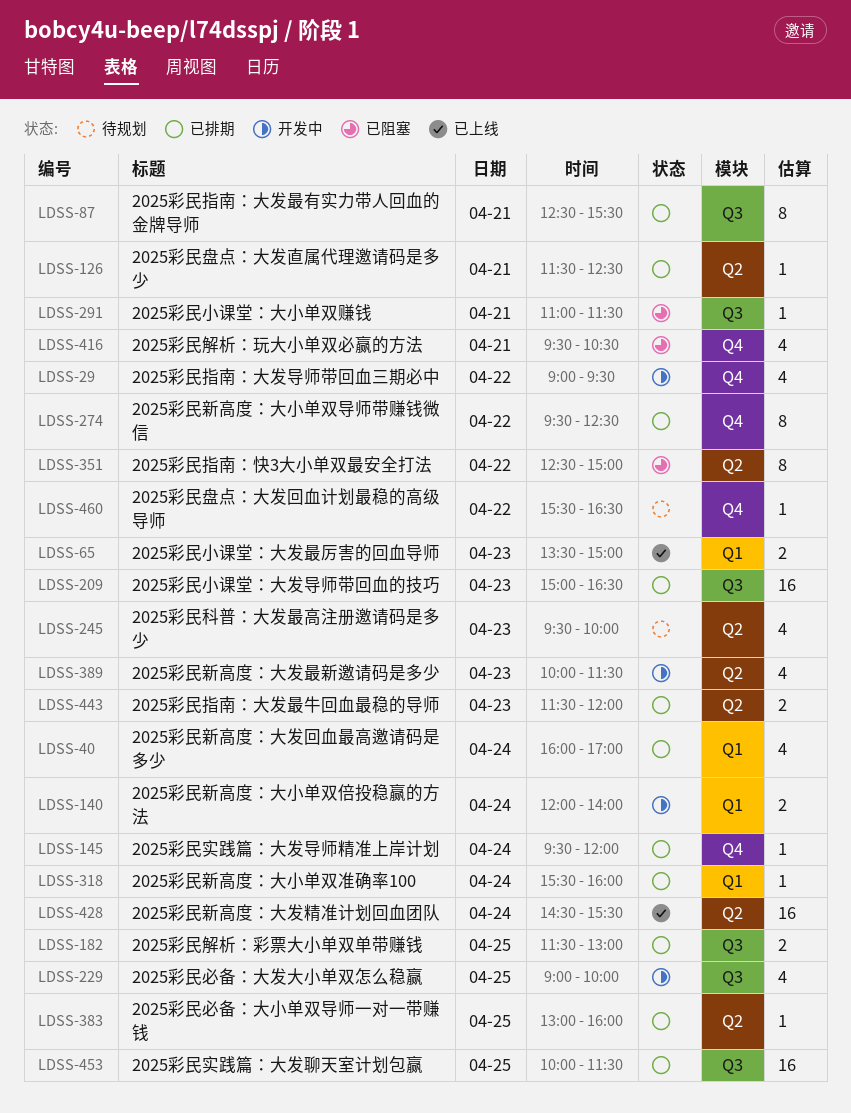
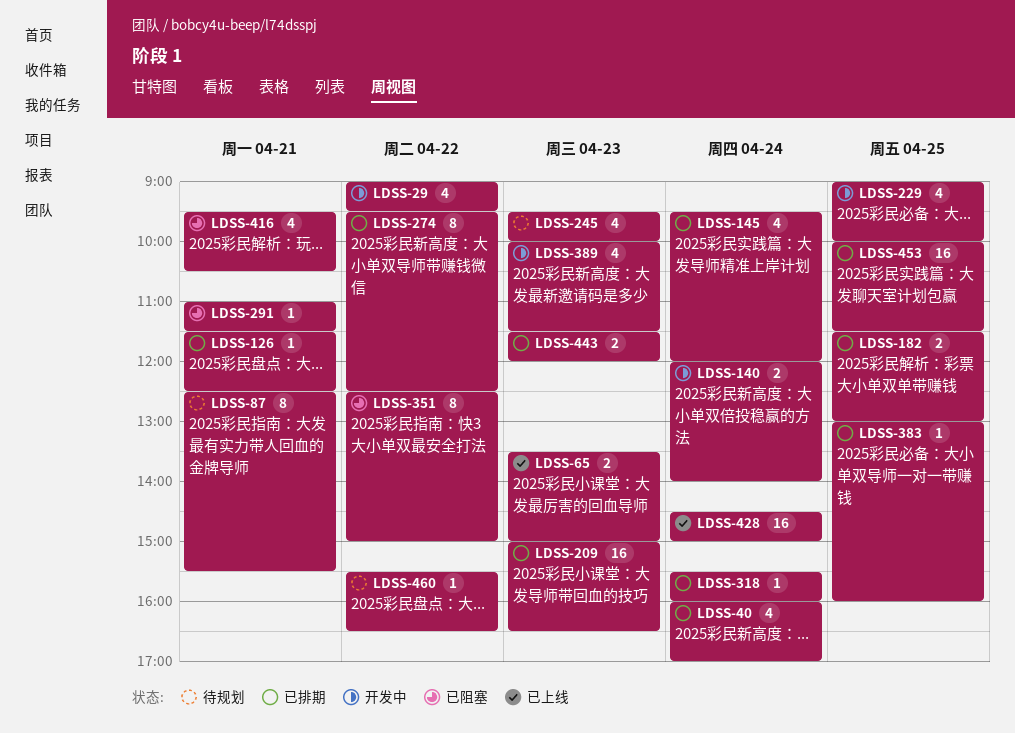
LDSS-87, status: 已排期 -> 待规划
LDSS-145, estimate: 1 -> 4
LDSS-428, ends: 15:30 -> 15:00

